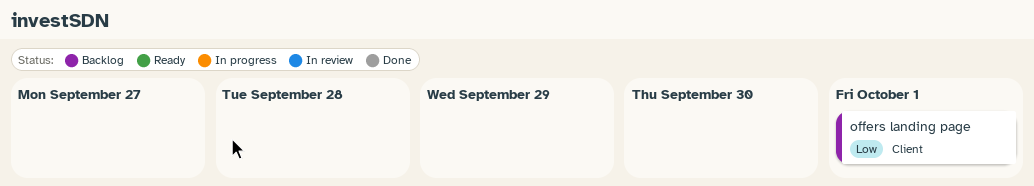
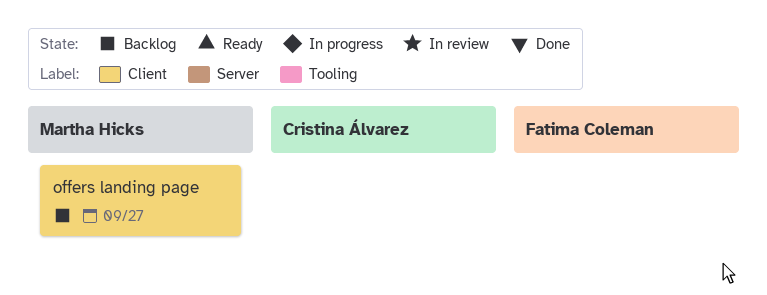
offers landing page, due: Oct 1 -> Sep 27

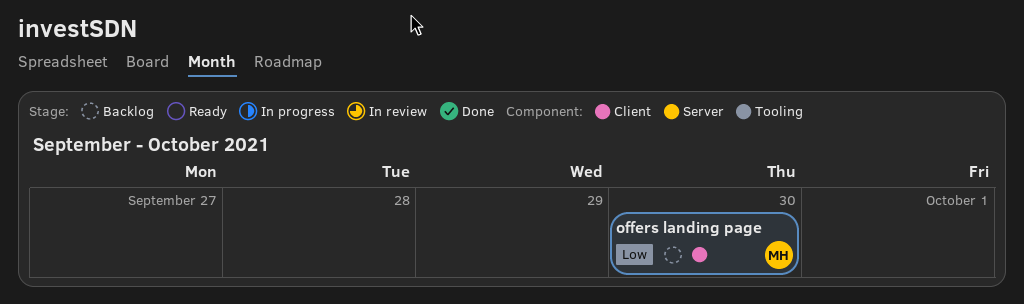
offers landing page, due: Sep 27 -> Sep 30

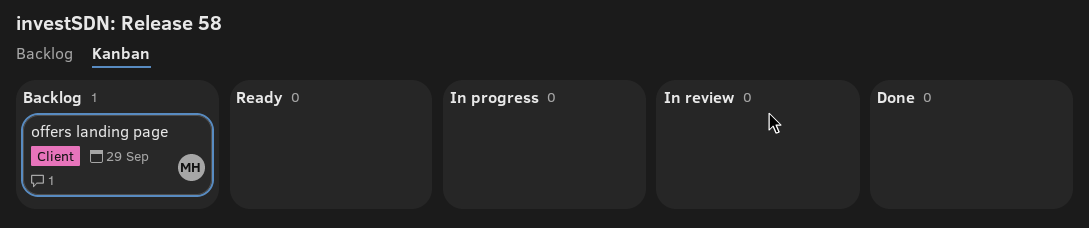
offers landing page, due: Sep 30 -> Sep 29

